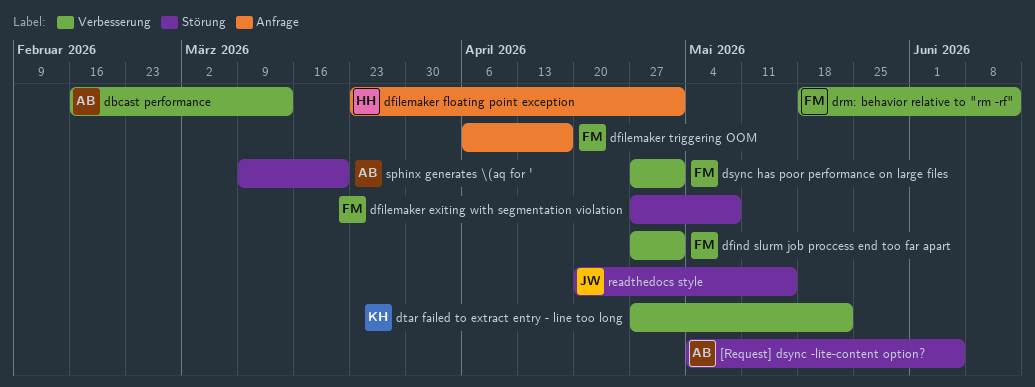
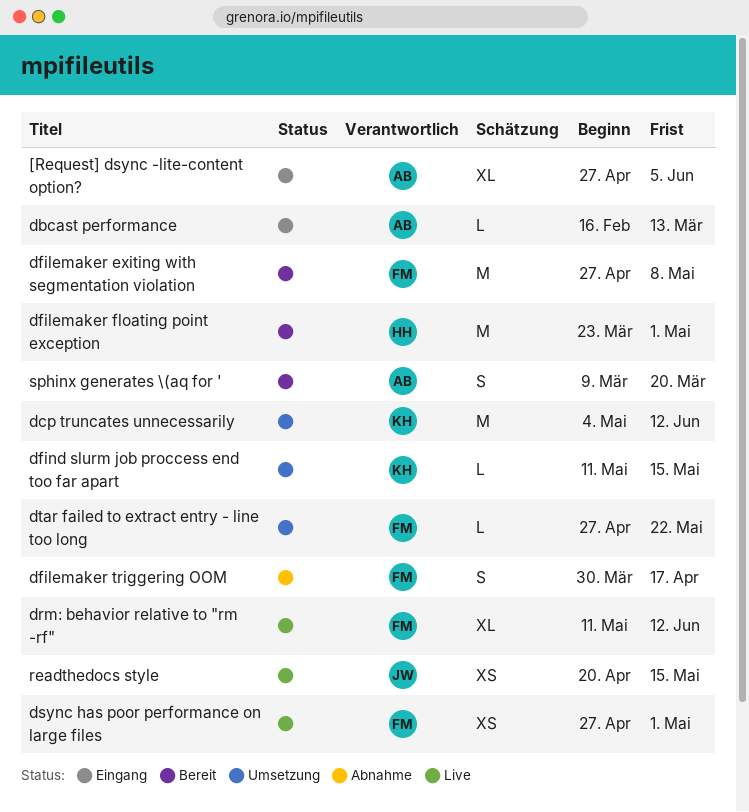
[Request] dsync -lite-content option?, start: May 4 -> Apr 27
dcp truncates unnecessarily: none -> present
dfilemaker triggering OOM, start: Apr 6 -> Mar 30
dfind slurm job proccess end too far apart, owner: FM -> KH
dfind slurm job proccess end too far apart, start: Apr 27 -> May 11
dfind slurm job proccess end too far apart, due: May 1 -> May 15
drm: behavior relative to "rm -rf", start: May 18 -> May 11
dtar failed to extract entry - line too long, owner: KH -> FM

